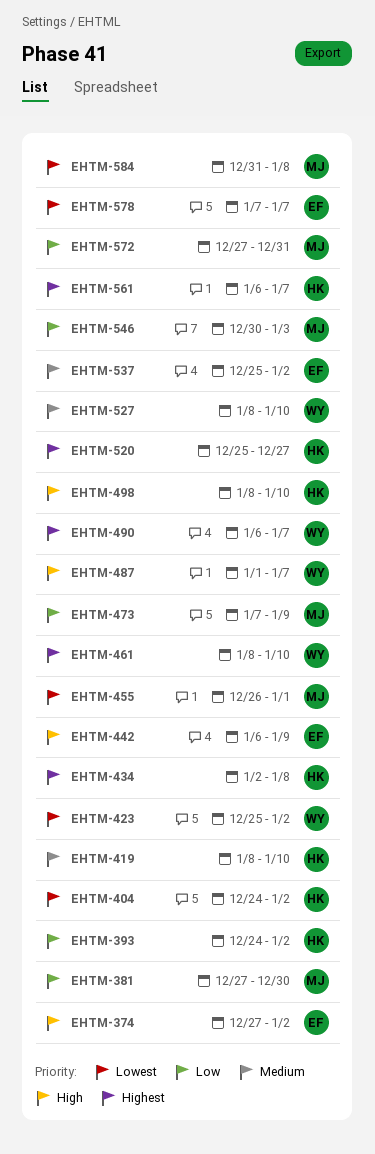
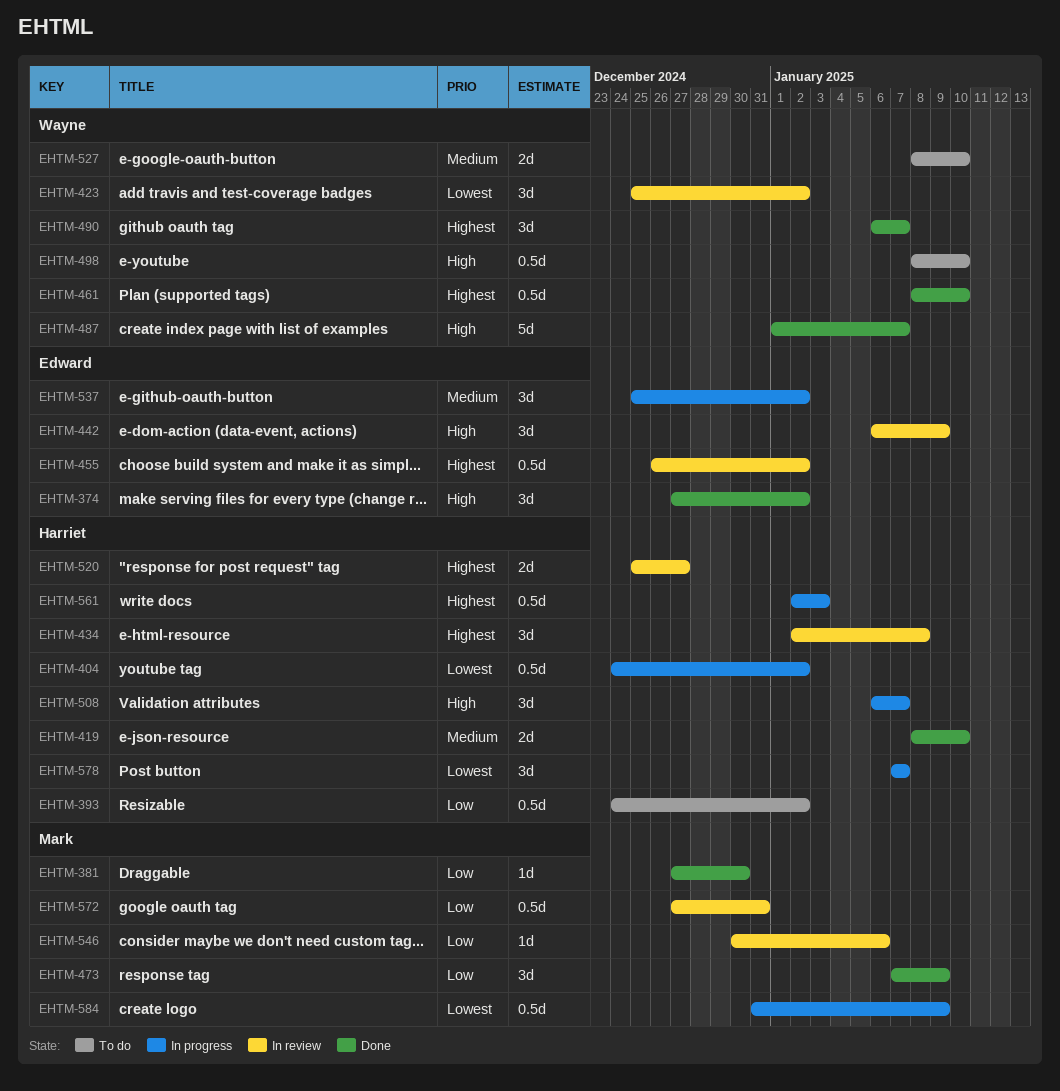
EHTM-455, owner: Mark -> Edward
EHTM-455, priority: Lowest -> Highest
EHTM-455, due: Jan 1 -> Jan 2
EHTM-498, owner: Harriet -> Wayne
EHTM-508: none -> present
EHTM-546, due: Jan 3 -> Jan 6
EHTM-561, start: Jan 6 -> Jan 2
EHTM-561, due: Jan 7 -> Jan 3
EHTM-578, owner: Edward -> Harriet
EHTM-584, due: Jan 8 -> Jan 9

